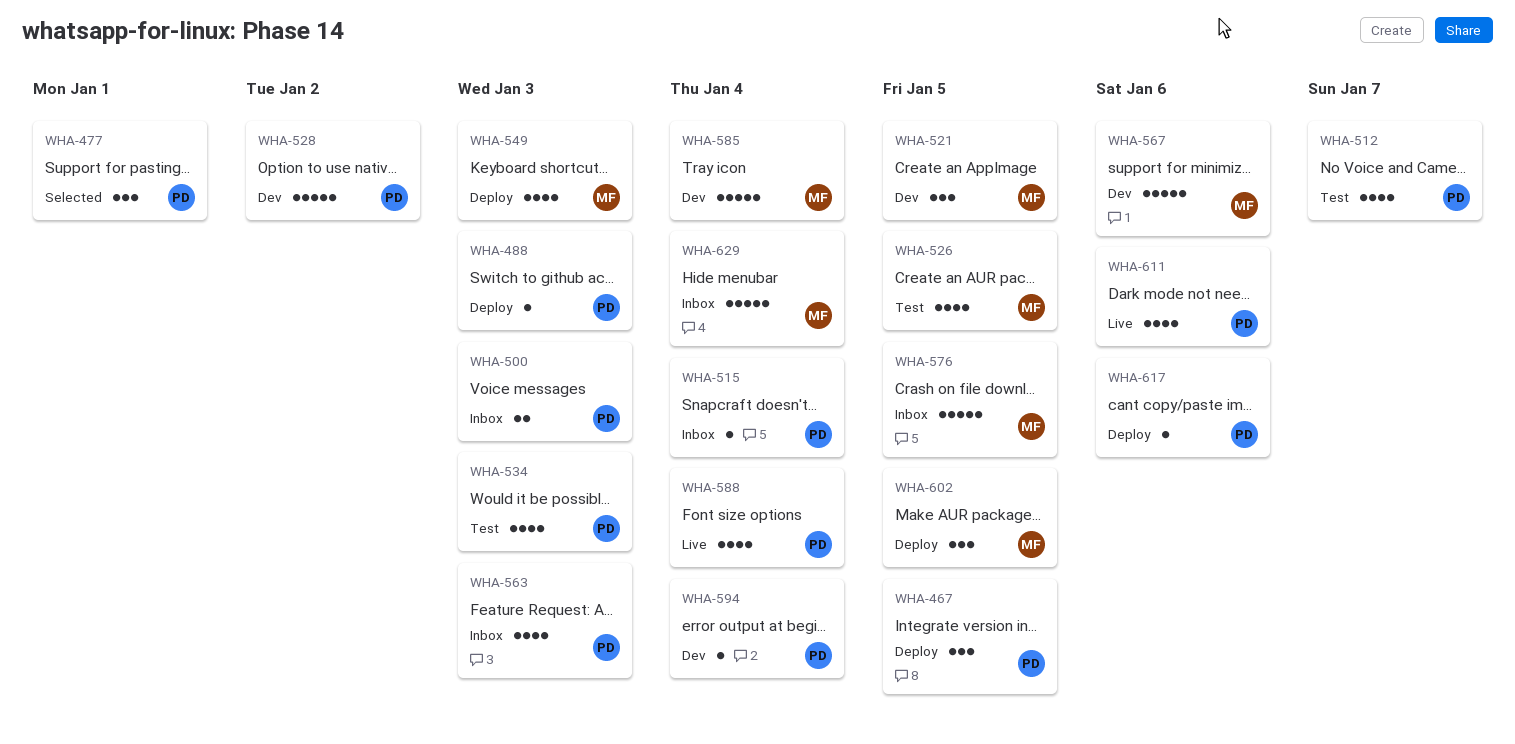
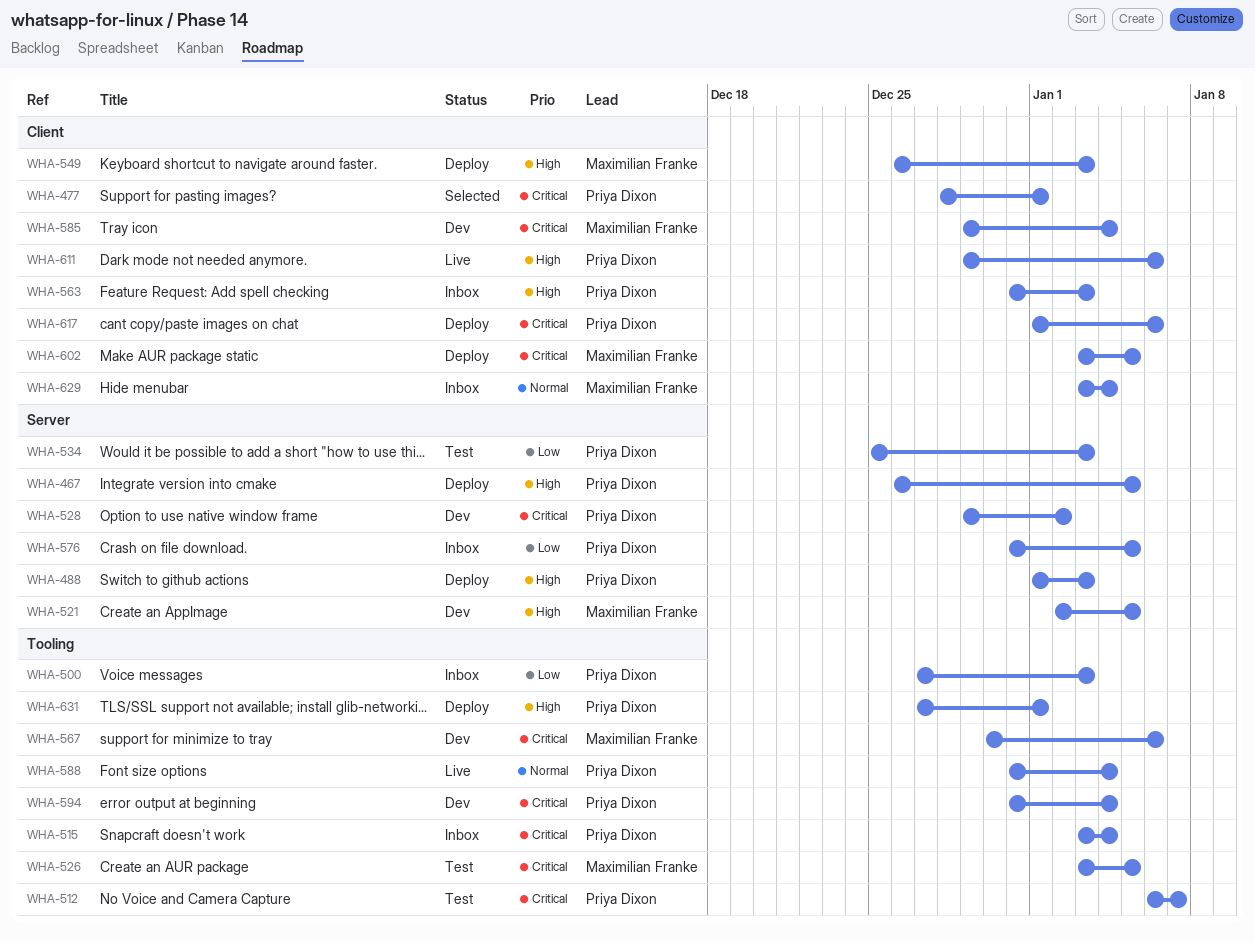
WHA-576, owner: Maximilian Franke -> Priya Dixon
WHA-631: none -> present

